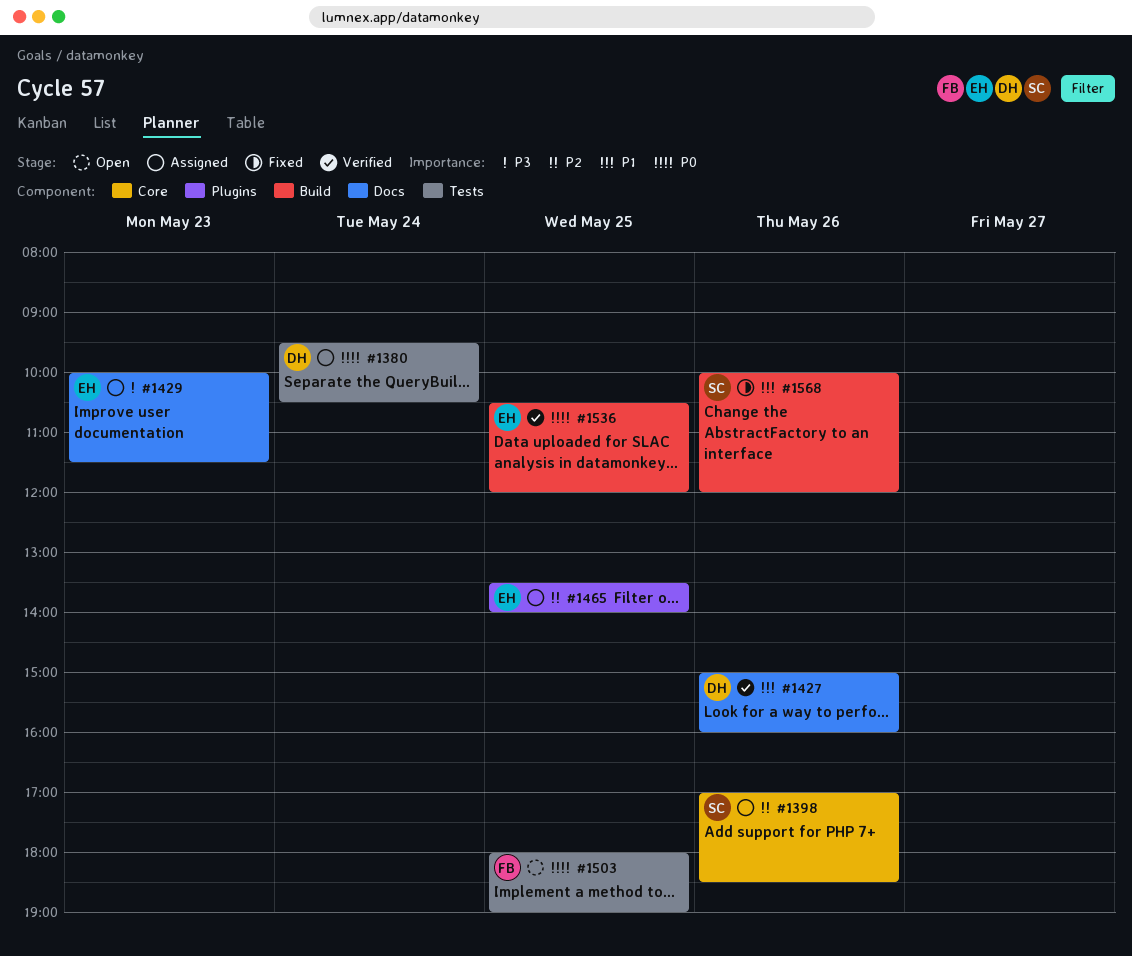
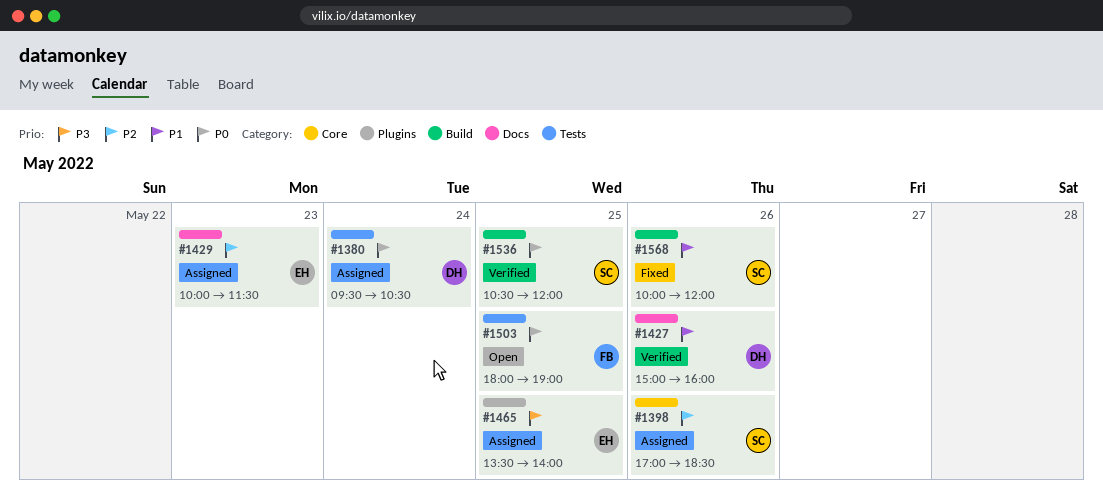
#1429, priority: P3 -> P2
#1465, priority: P2 -> P3
#1536, owner: EH -> SC

